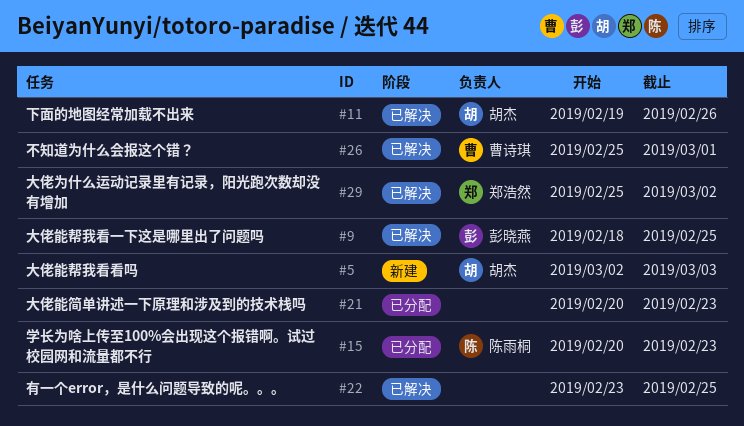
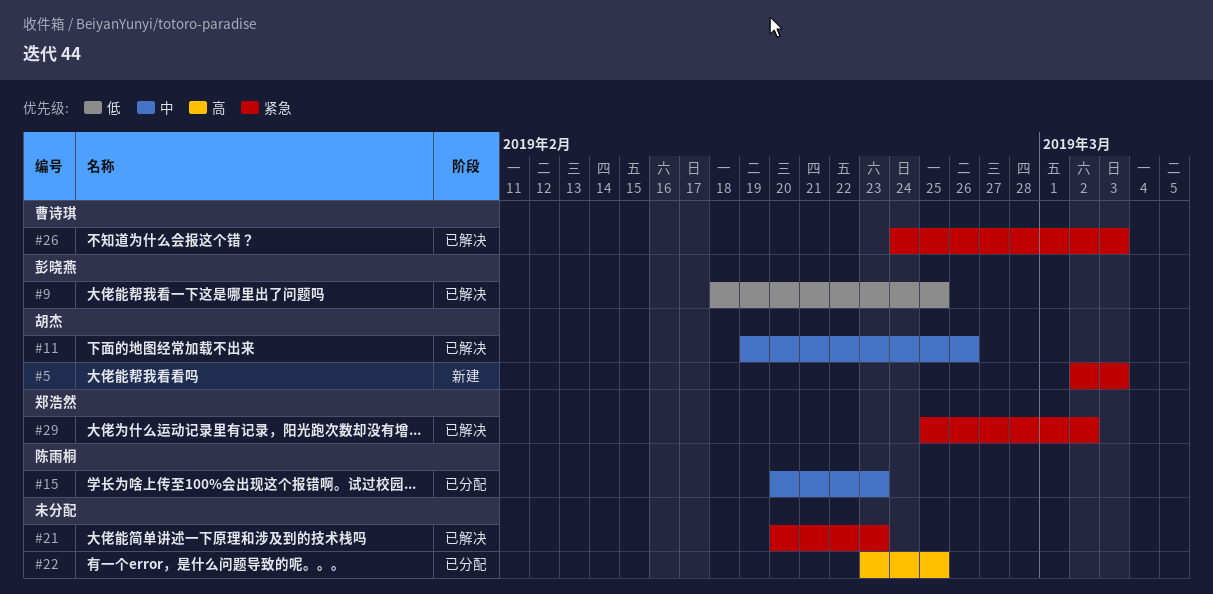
#21, status: 已分配 -> 已解决
#22, status: 已解决 -> 已分配
#26, start: Feb 25 -> Feb 24
#26, due: Mar 1 -> Mar 3

